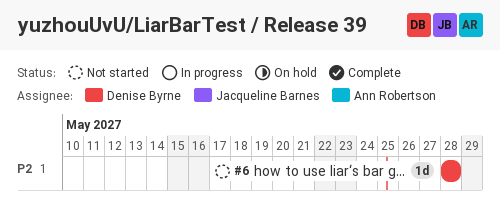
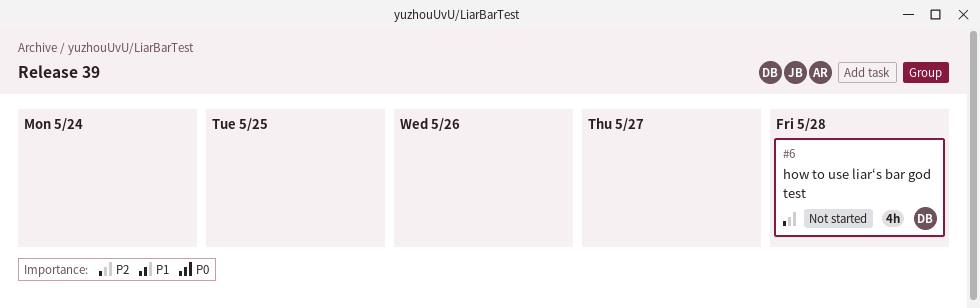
#6, estimate: 1d -> 4h

